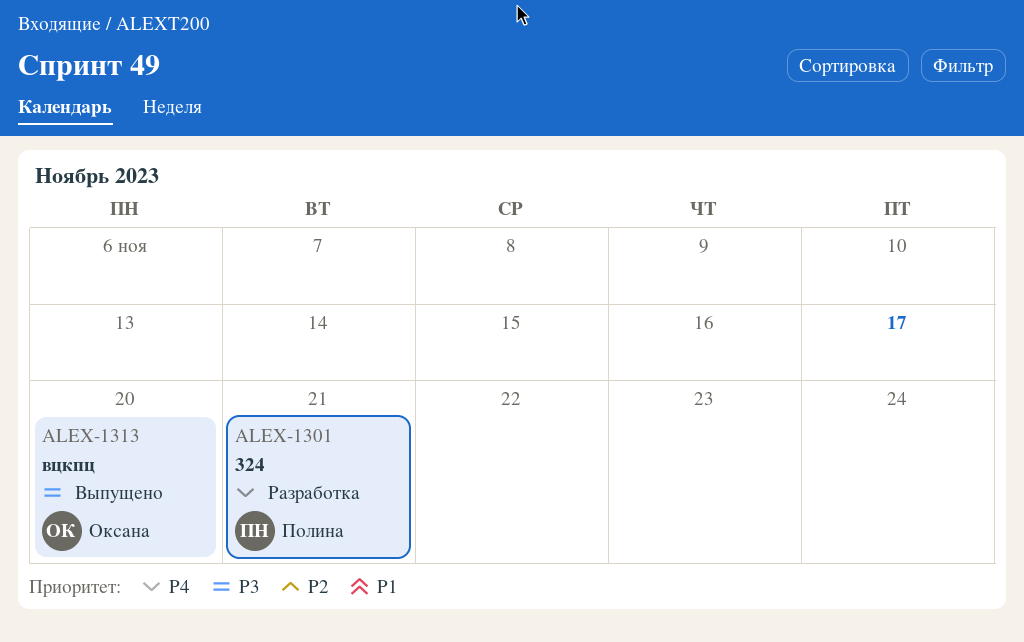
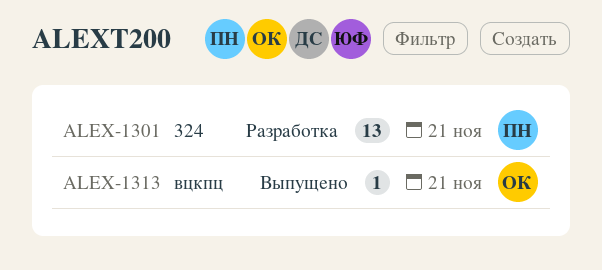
ALEX-1313, due: Nov 20 -> Nov 21

